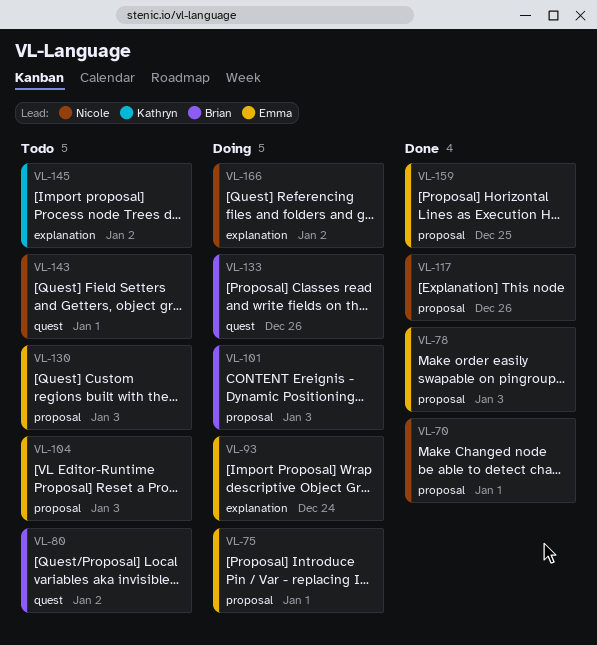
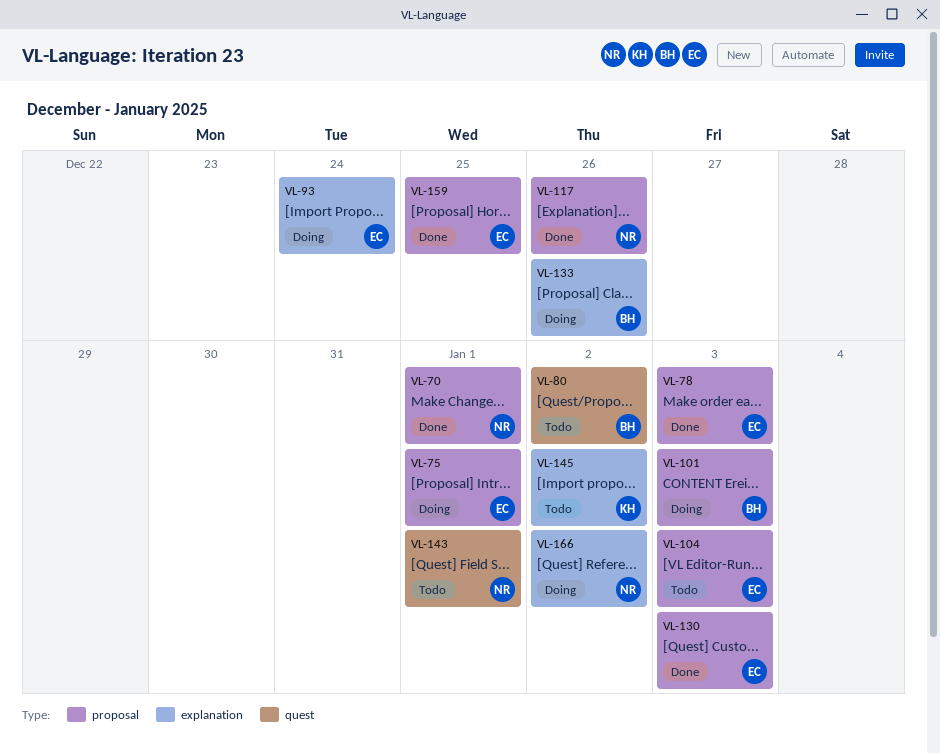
VL-130, status: Todo -> Done
VL-133, label: quest -> explanation

